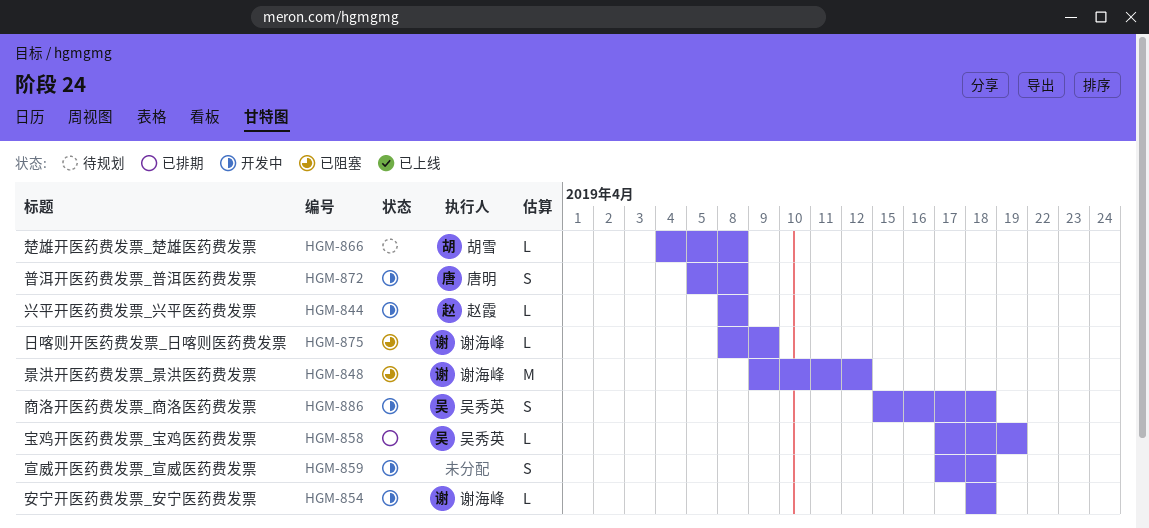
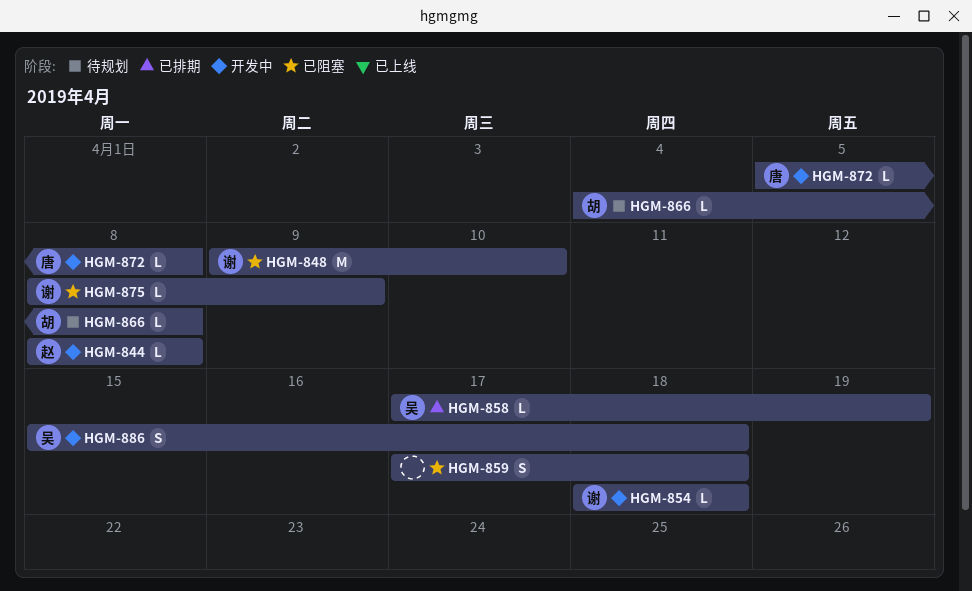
HGM-848, due: Apr 12 -> Apr 10
HGM-859, status: 开发中 -> 已阻塞
HGM-872, estimate: S -> L

